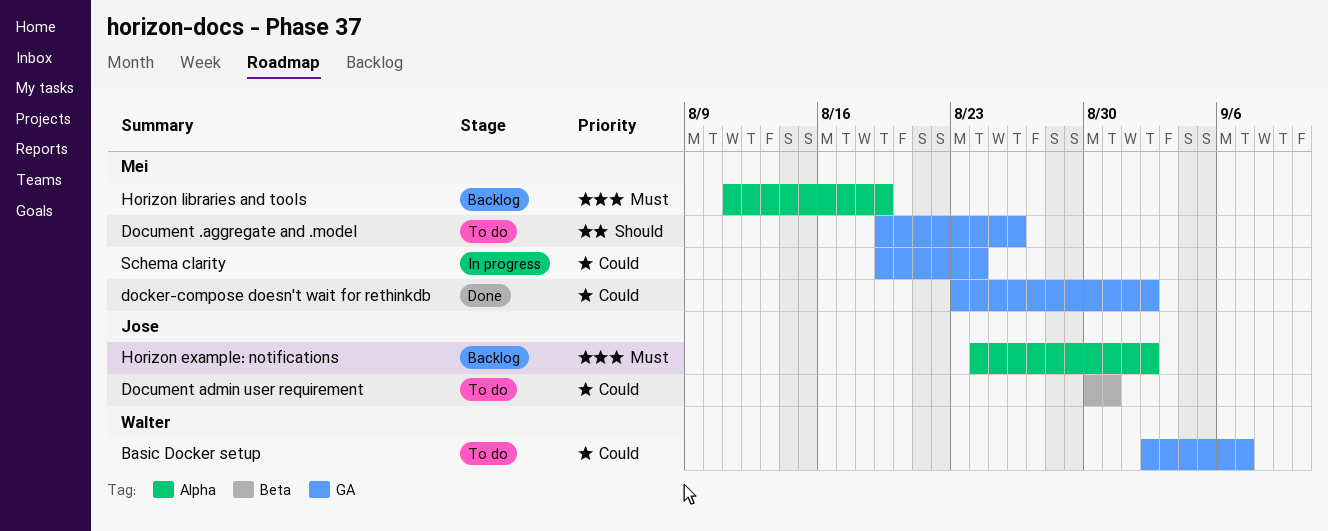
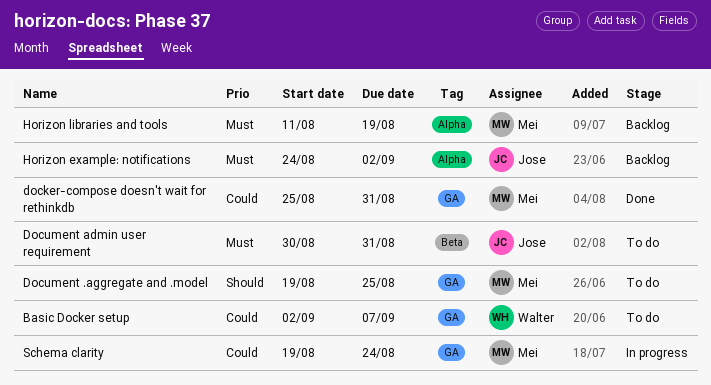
docker-compose doesn't wait for rethinkdb, start: Aug 23 -> Aug 25
docker-compose doesn't wait for rethinkdb, due: Sep 2 -> Aug 31
Document .aggregate and .model, due: Aug 26 -> Aug 25
Document admin user requirement, priority: Could -> Must

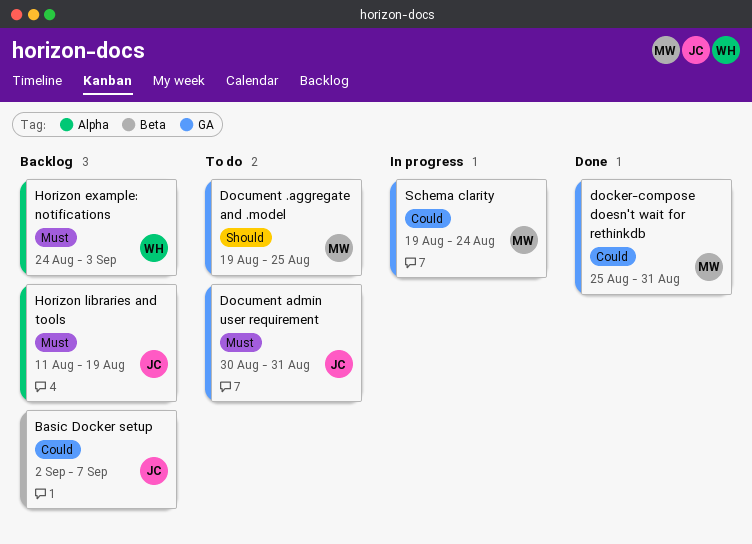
Basic Docker setup, status: To do -> Backlog
Basic Docker setup, owner: Walter -> Jose
Basic Docker setup, label: GA -> Beta
Document admin user requirement, label: Beta -> GA
Horizon example: notifications, owner: Jose -> Walter
Horizon example: notifications, due: Sep 2 -> Sep 3
Horizon libraries and tools, owner: Mei -> Jose

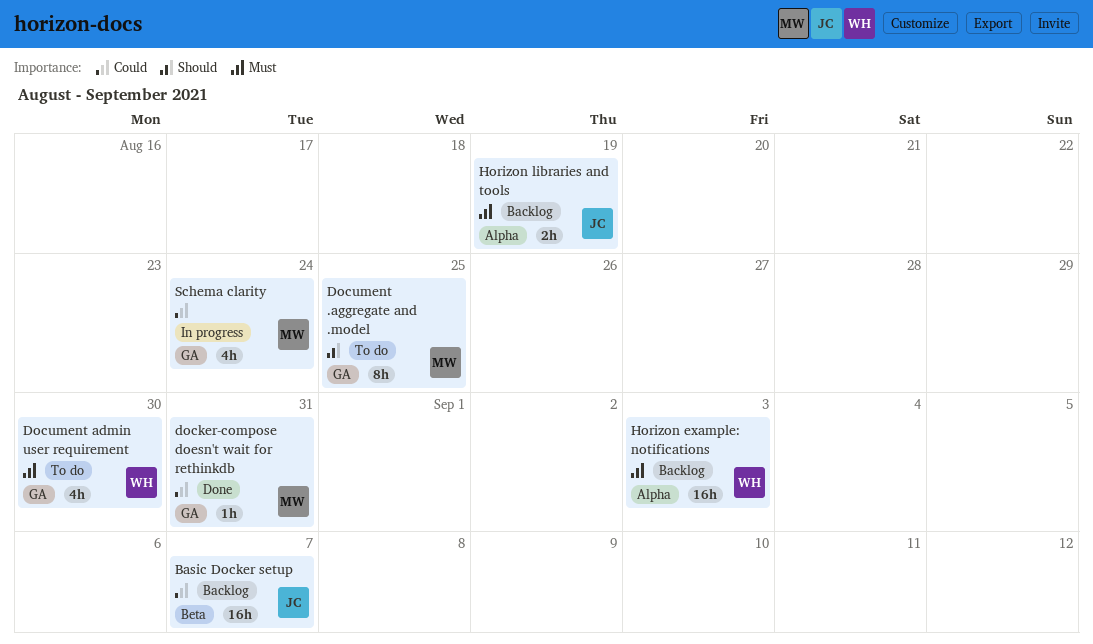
Document admin user requirement, owner: JC -> WH
Document admin user requirement, due: Aug 31 -> Aug 30

